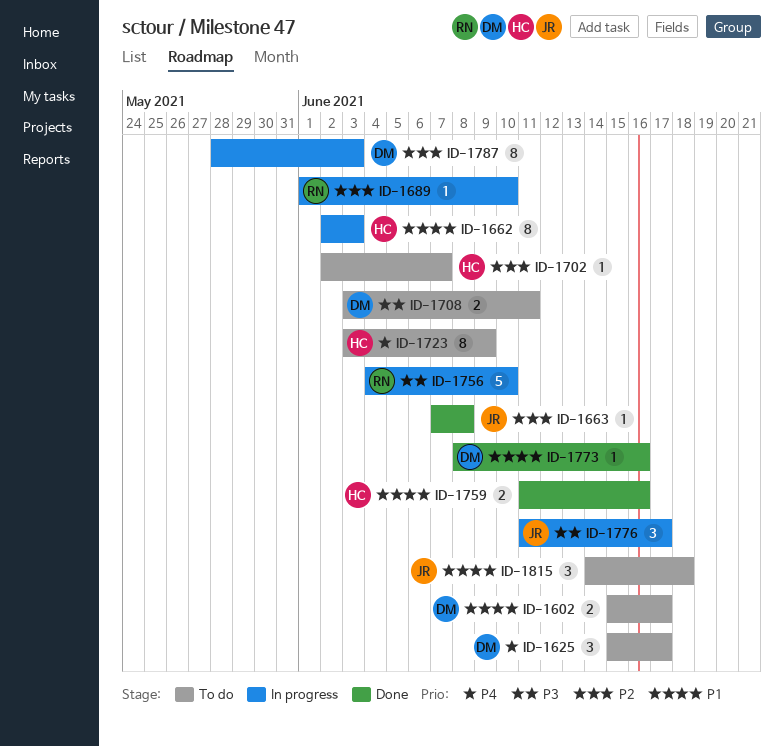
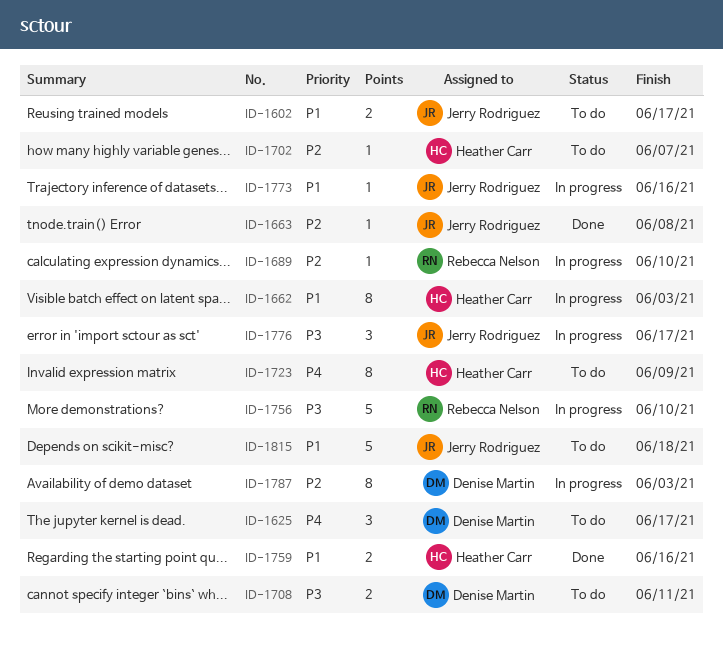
ID-1602, owner: Denise Martin -> Jerry Rodriguez
ID-1773, status: Done -> In progress
ID-1773, owner: Denise Martin -> Jerry Rodriguez
ID-1815, estimate: 3 -> 5

